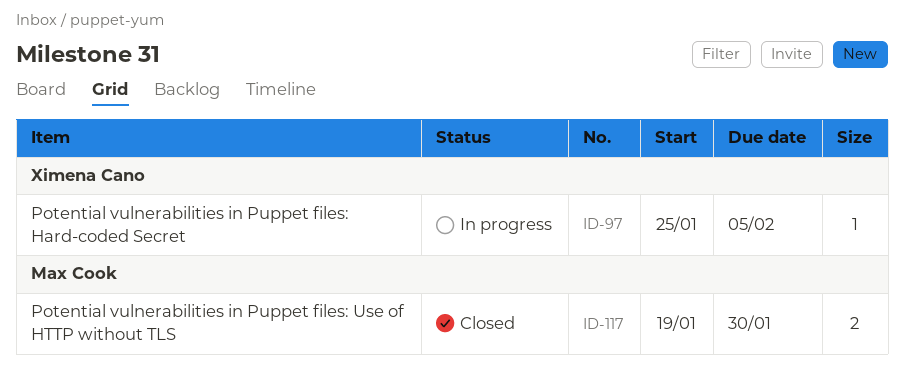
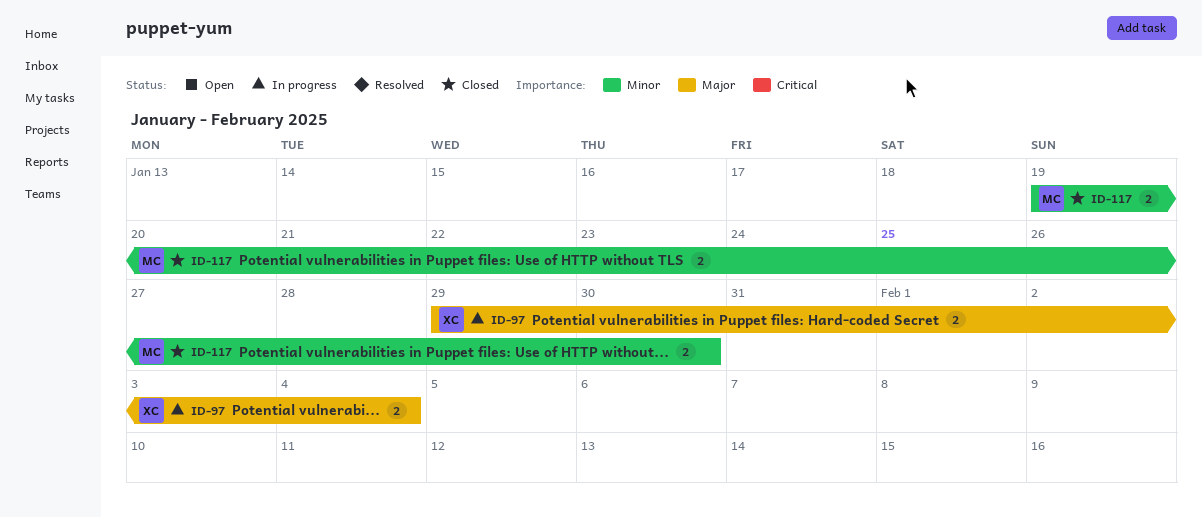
ID-97, estimate: 1 -> 2
ID-97, start: Jan 25 -> Jan 29
ID-97, due: Feb 5 -> Feb 4

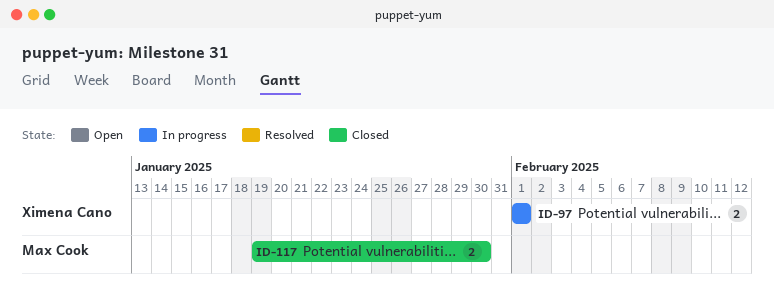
ID-97, start: Jan 29 -> Feb 1
ID-97, due: Feb 4 -> Feb 1

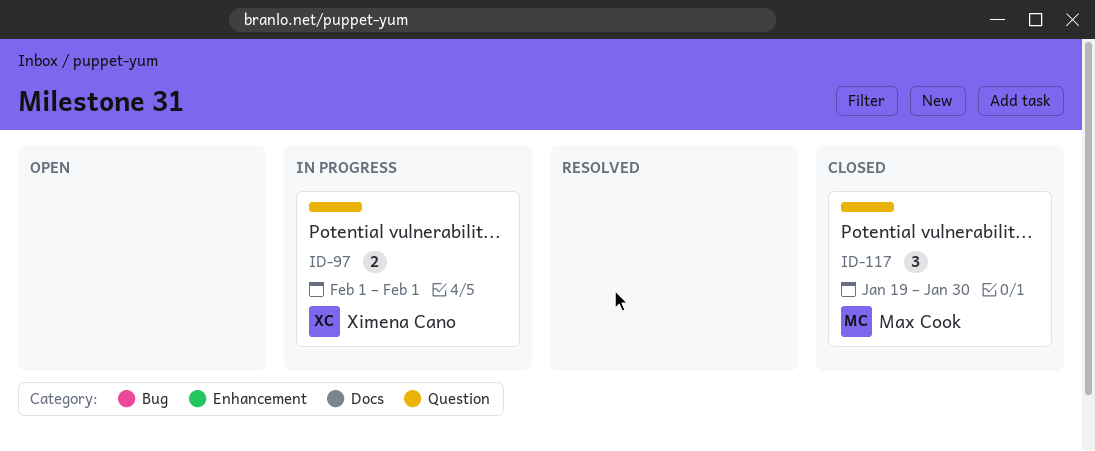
ID-117, estimate: 2 -> 3

